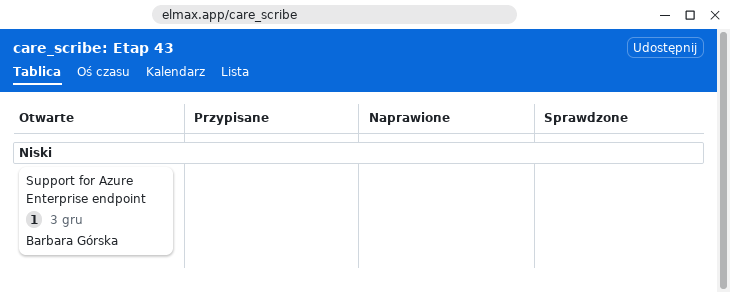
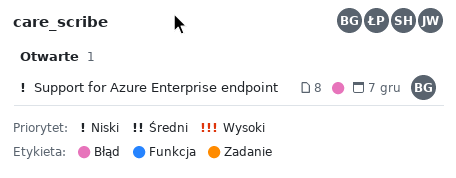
Support for Azure Enterprise endpoint, due: Dec 3 -> Dec 7

